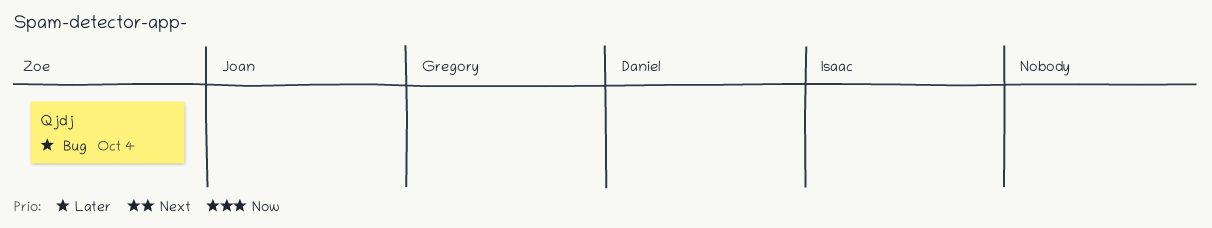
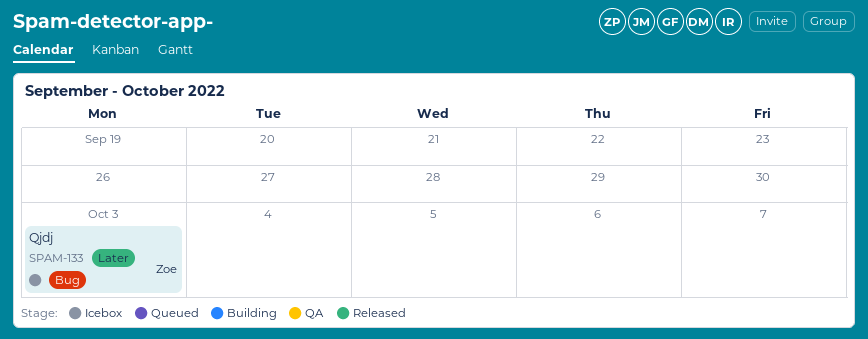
Qjdj, due: Oct 4 -> Oct 3

